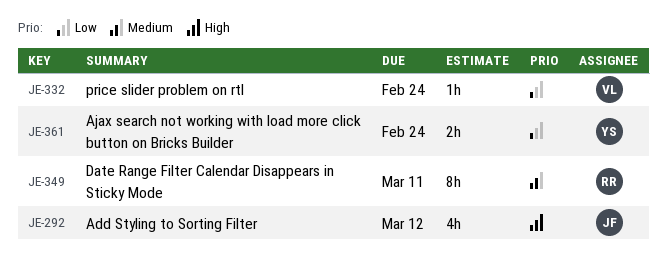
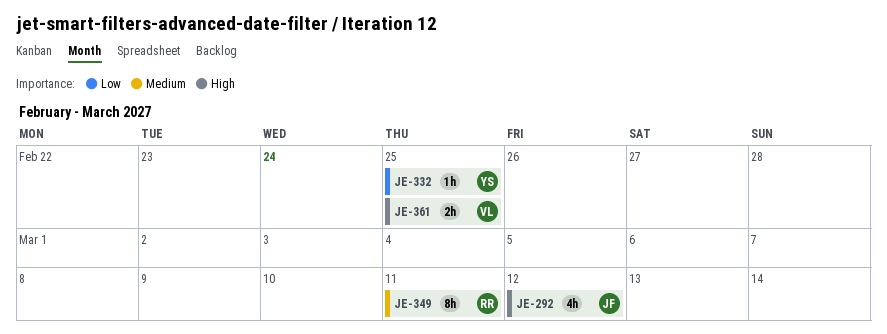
JE-332, owner: VL -> YS
JE-332, due: Feb 24 -> Feb 25
JE-361, owner: YS -> VL
JE-361, priority: Low -> High
JE-361, due: Feb 24 -> Feb 25

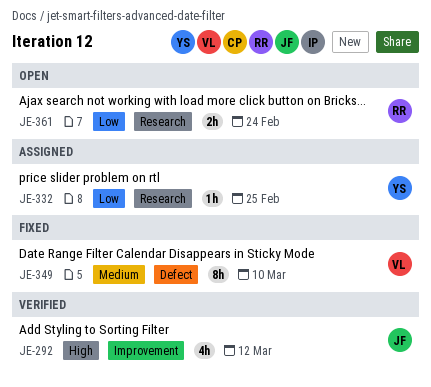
JE-349, owner: RR -> VL
JE-349, due: Mar 11 -> Mar 10
JE-361, owner: VL -> RR
JE-361, priority: High -> Low
JE-361, due: Feb 25 -> Feb 24

